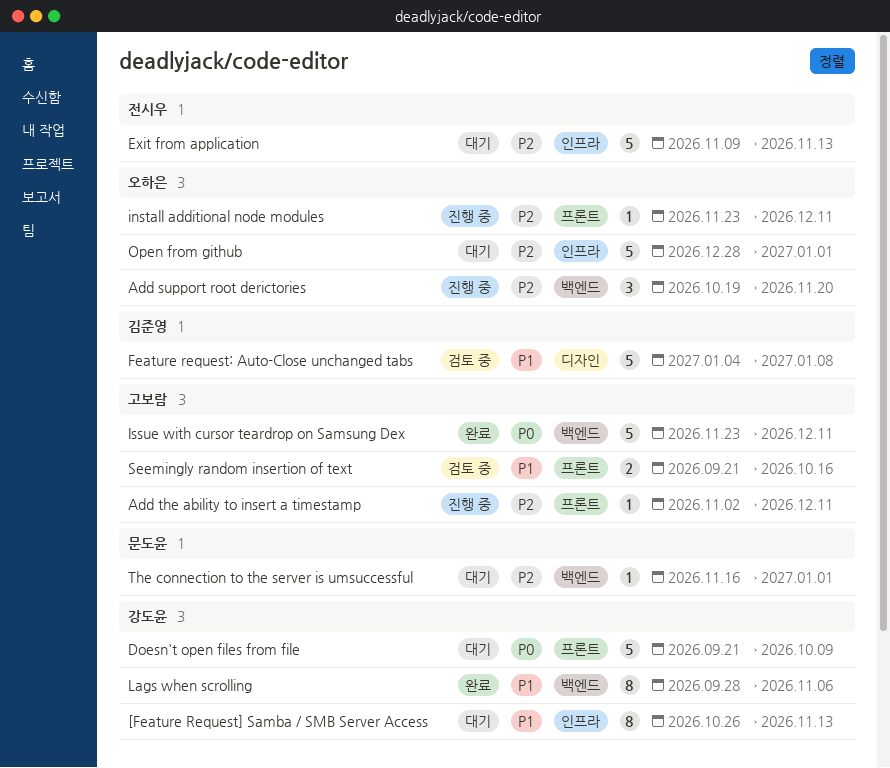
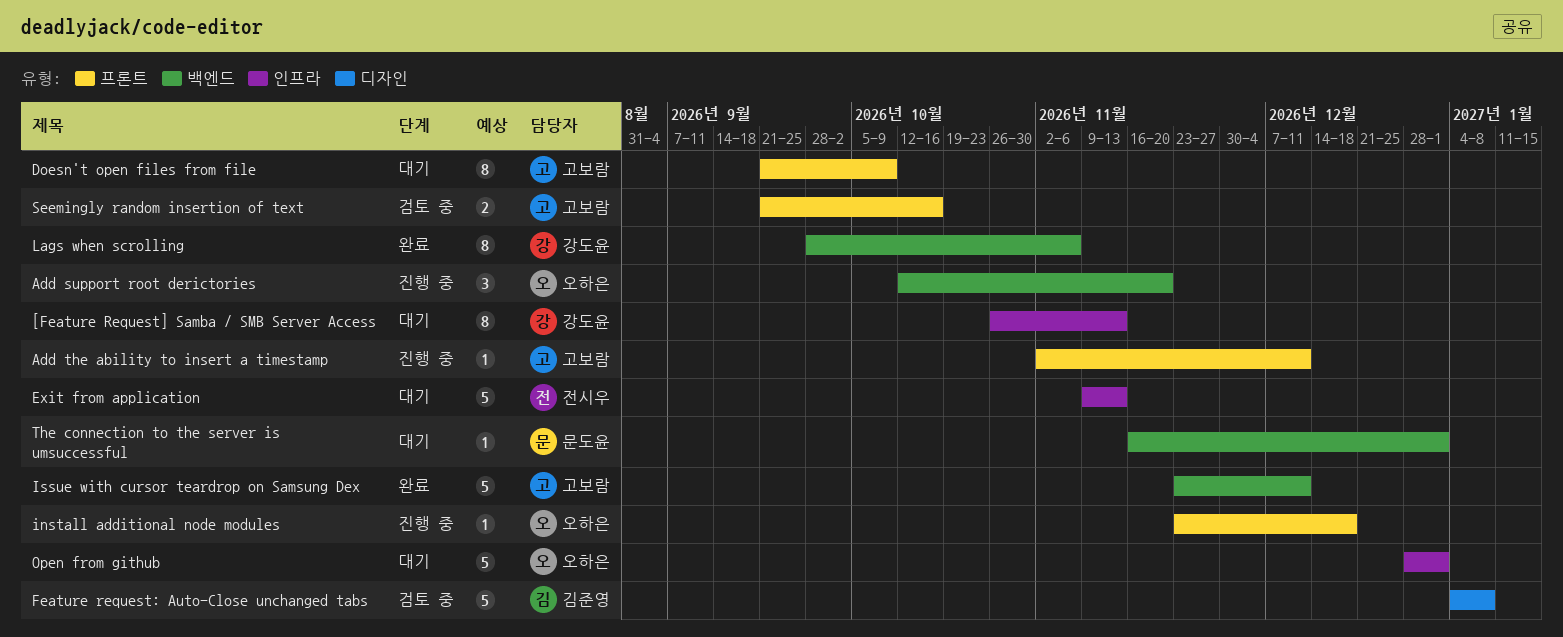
Add support root derictories, start: Oct 19 -> Oct 12
Doesn't open files from file, owner: 강도윤 -> 고보람
Doesn't open files from file, estimate: 5 -> 8
install additional node modules, due: Dec 11 -> Dec 18

